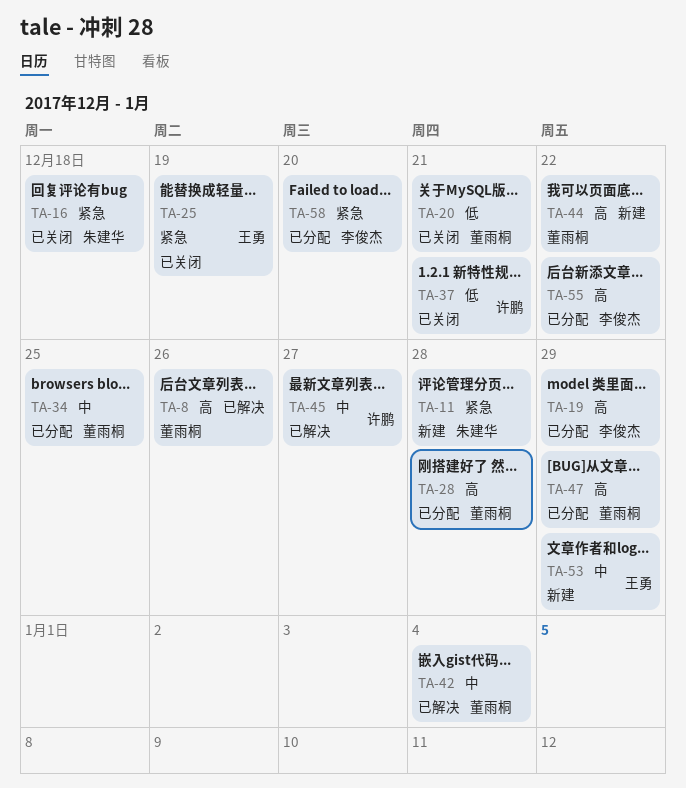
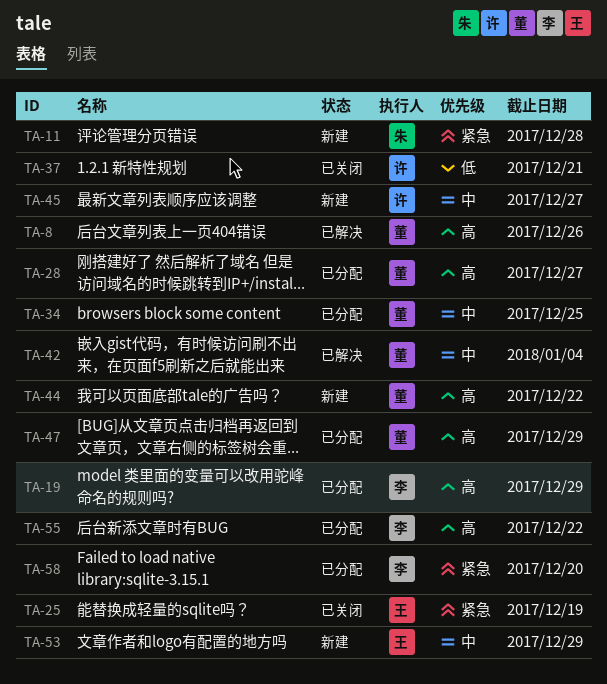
TA-16: present -> none
TA-20: present -> none
TA-28, due: Dec 28 -> Dec 27
TA-45, status: 已解决 -> 新建

